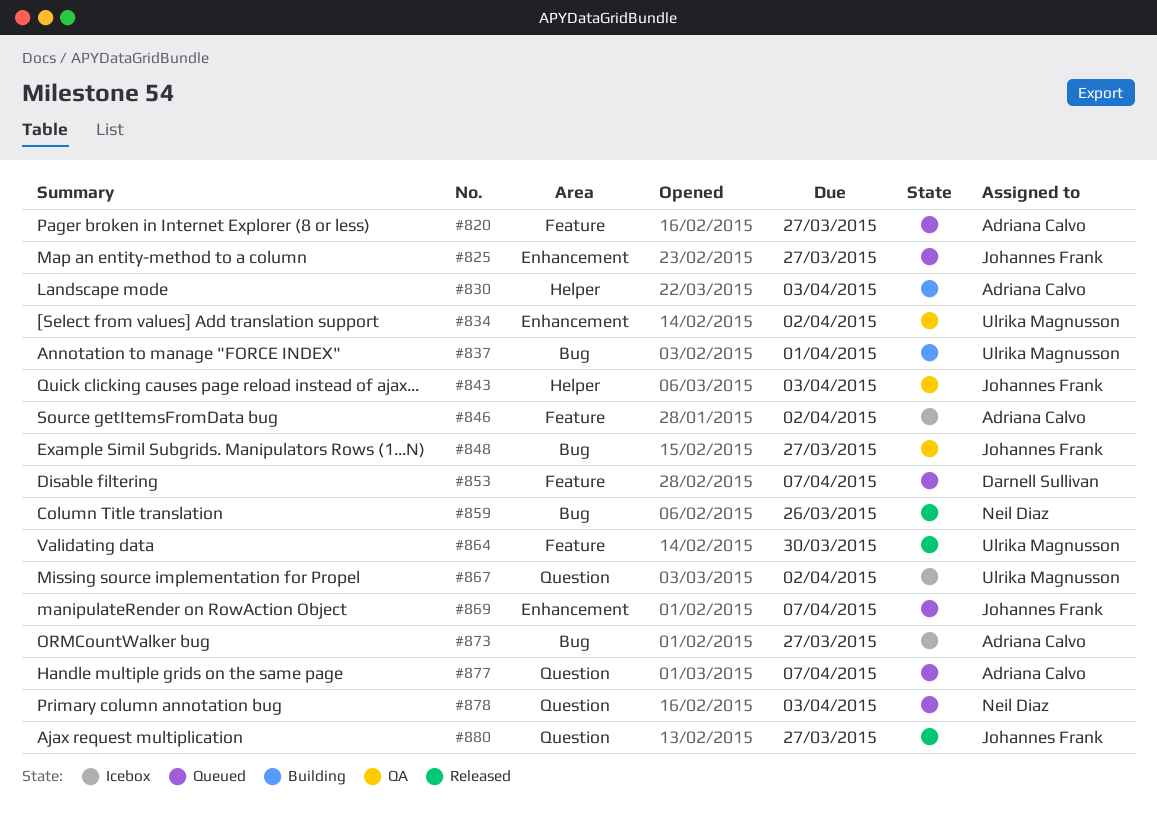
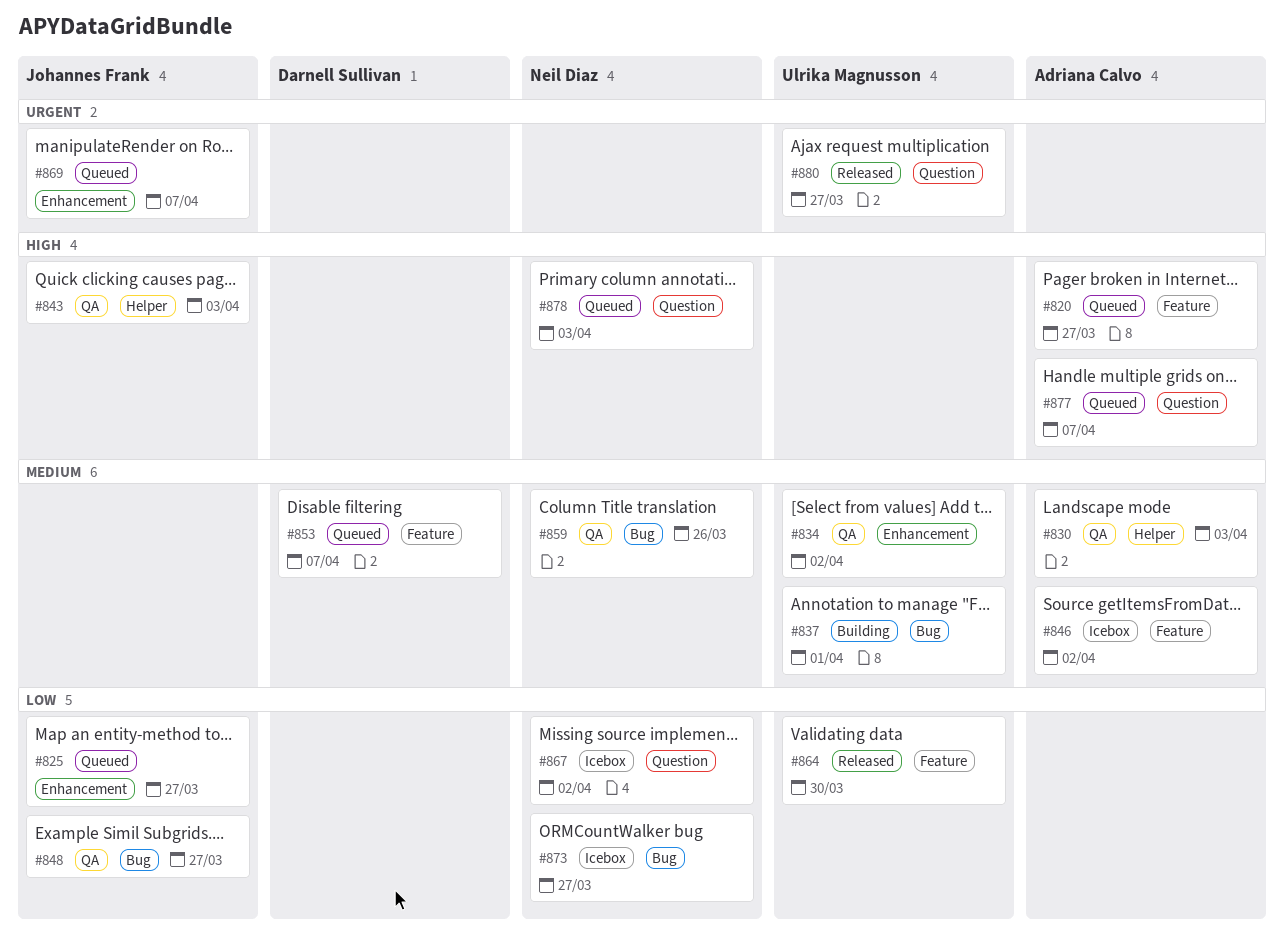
#830, status: Building -> QA
#859, status: Released -> QA
#867, owner: Ulrika Magnusson -> Neil Diaz
#873, owner: Adriana Calvo -> Neil Diaz
#880, owner: Johannes Frank -> Ulrika Magnusson

